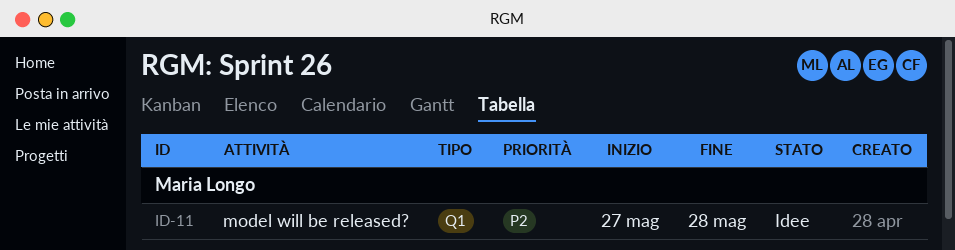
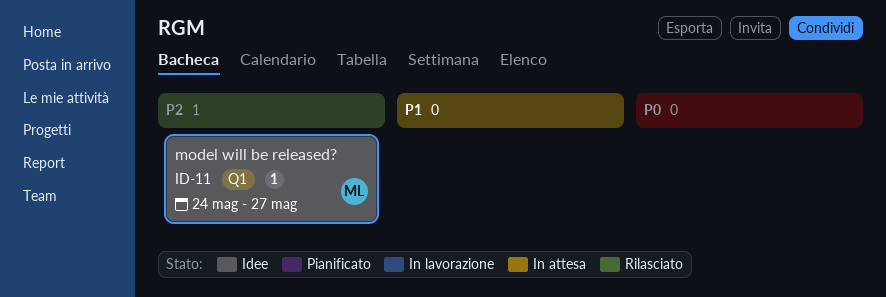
ID-11, start: May 27 -> May 24
ID-11, due: May 28 -> May 27

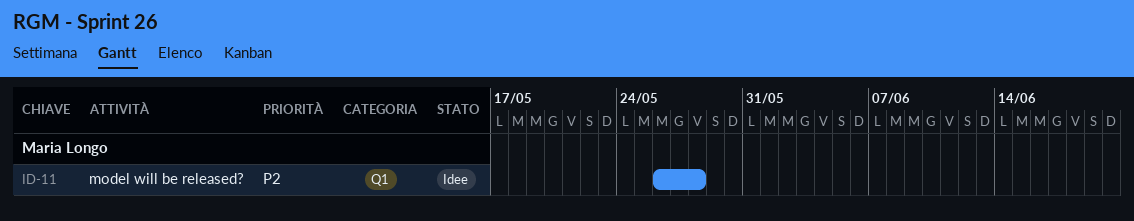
ID-11, start: May 24 -> May 26
ID-11, due: May 27 -> May 28

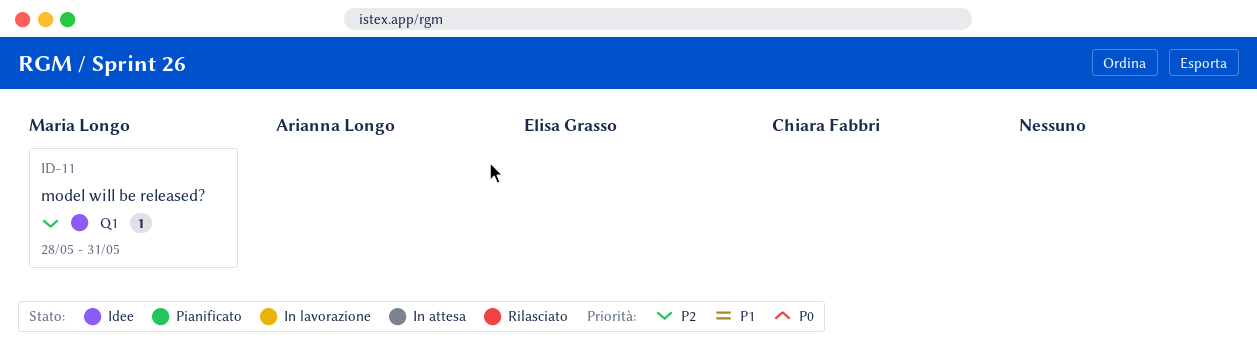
ID-11, start: May 26 -> May 28
ID-11, due: May 28 -> May 31

